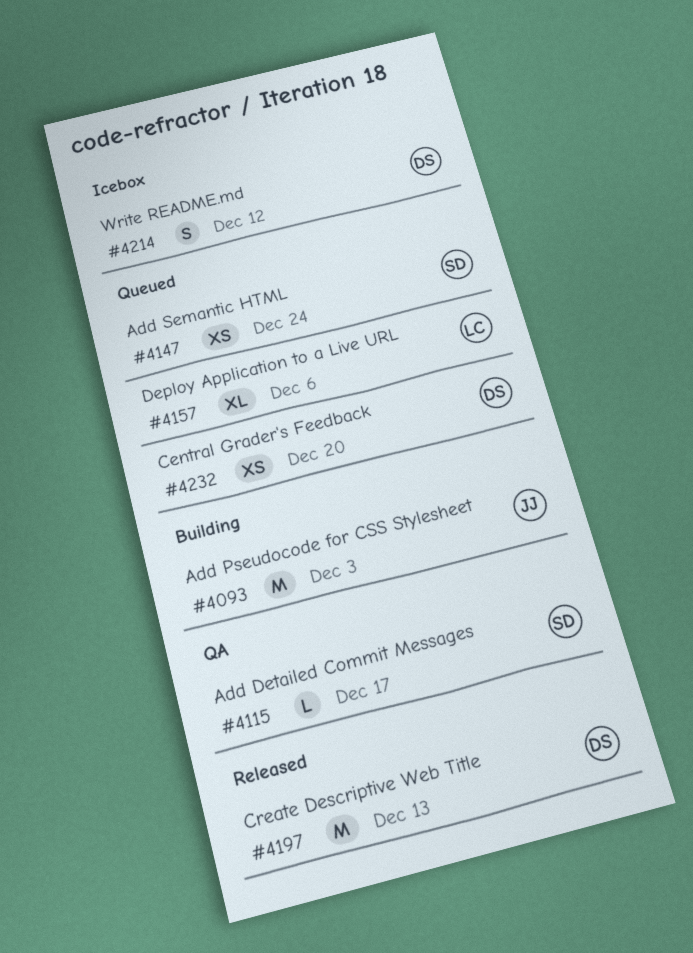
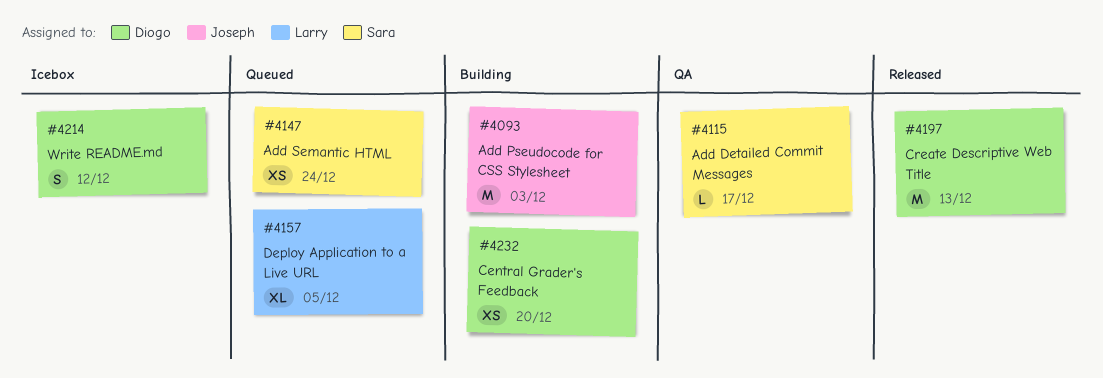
#4157, due: Dec 6 -> Dec 5
#4232, status: Queued -> Building

